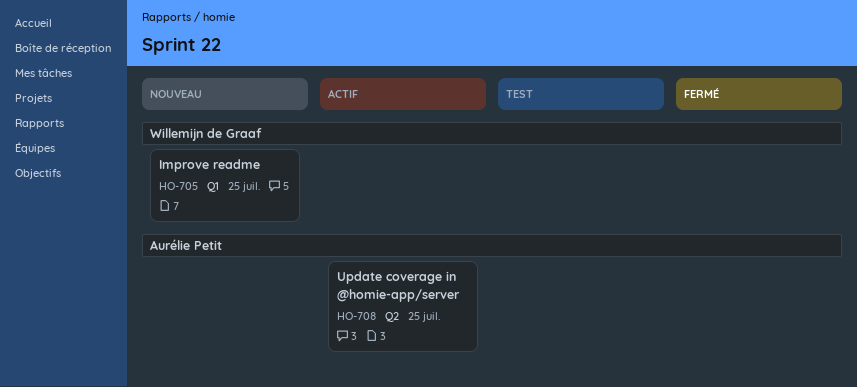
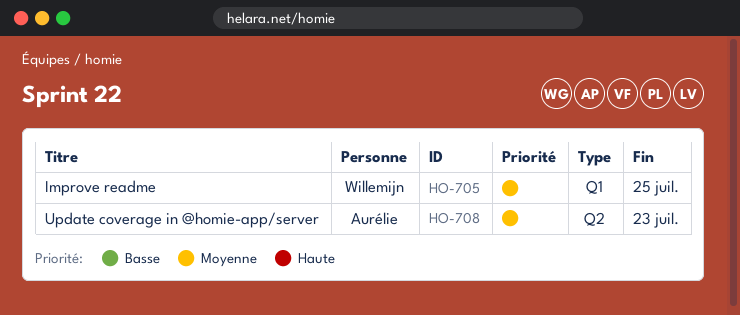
HO-708, due: Jul 25 -> Jul 23

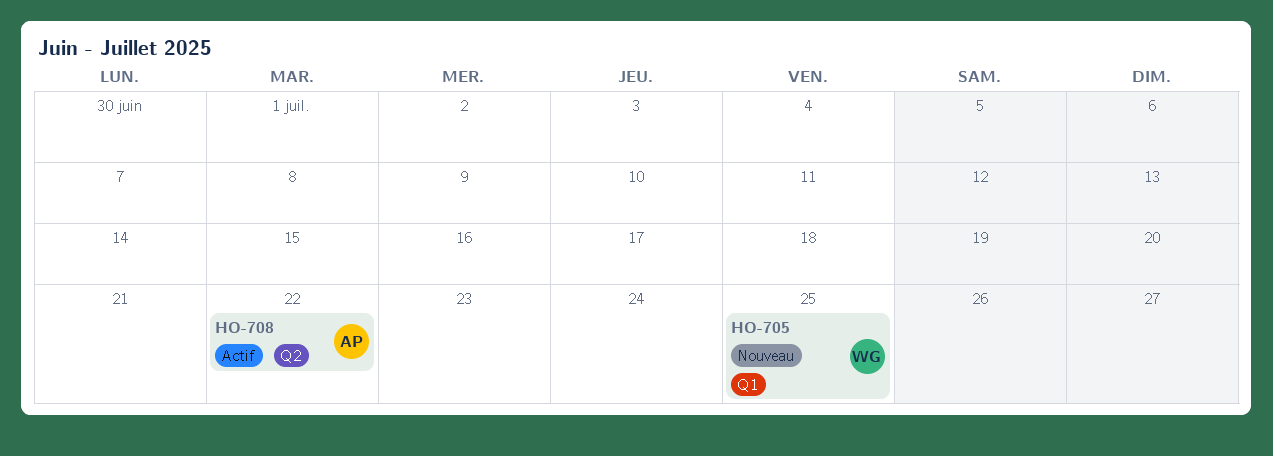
HO-708, due: Jul 23 -> Jul 22

